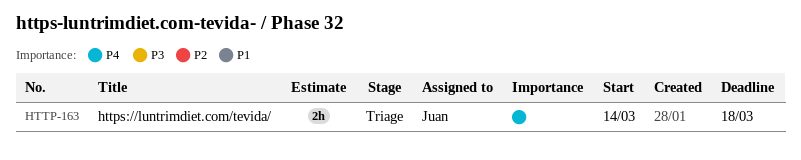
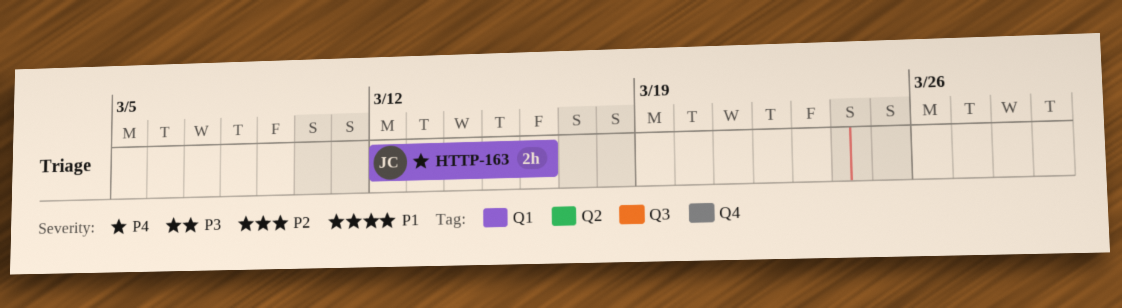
HTTP-163, start: Mar 14 -> Mar 12
HTTP-163, due: Mar 18 -> Mar 16

